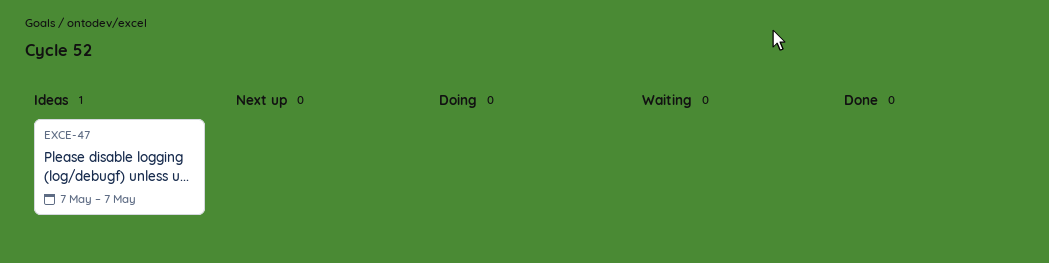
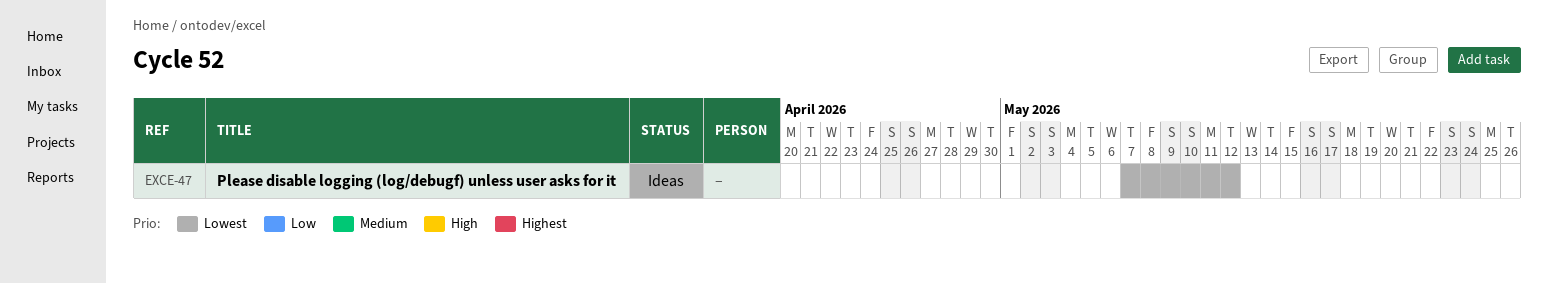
EXCE-47, due: May 7 -> May 12

